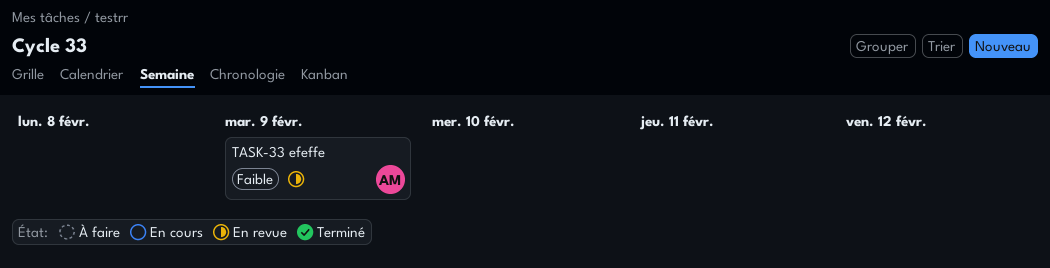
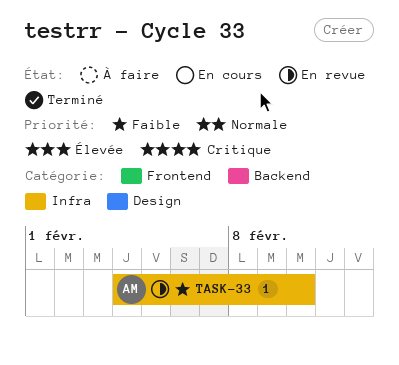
TASK-33, due: Feb 9 -> Feb 10

